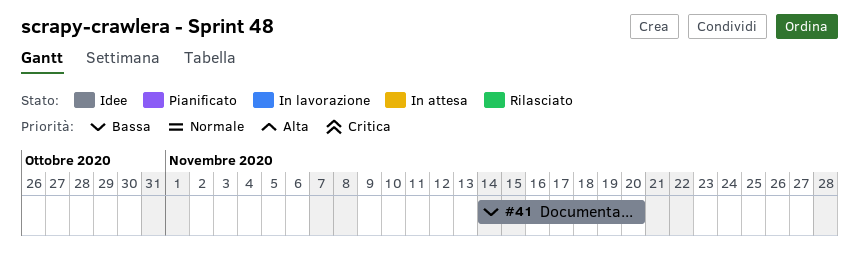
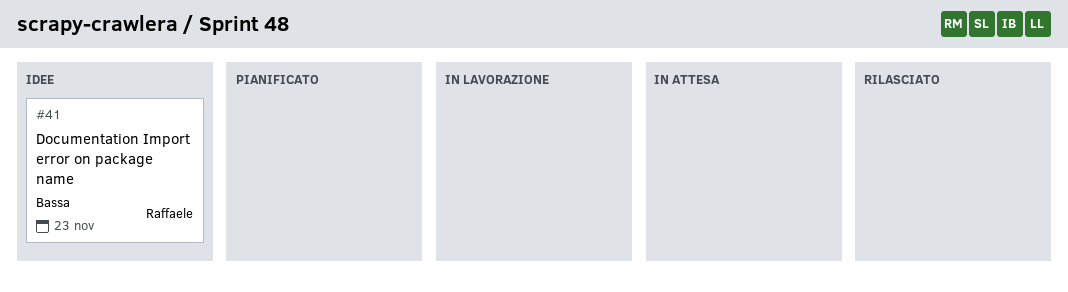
#41, due: Nov 20 -> Nov 23

